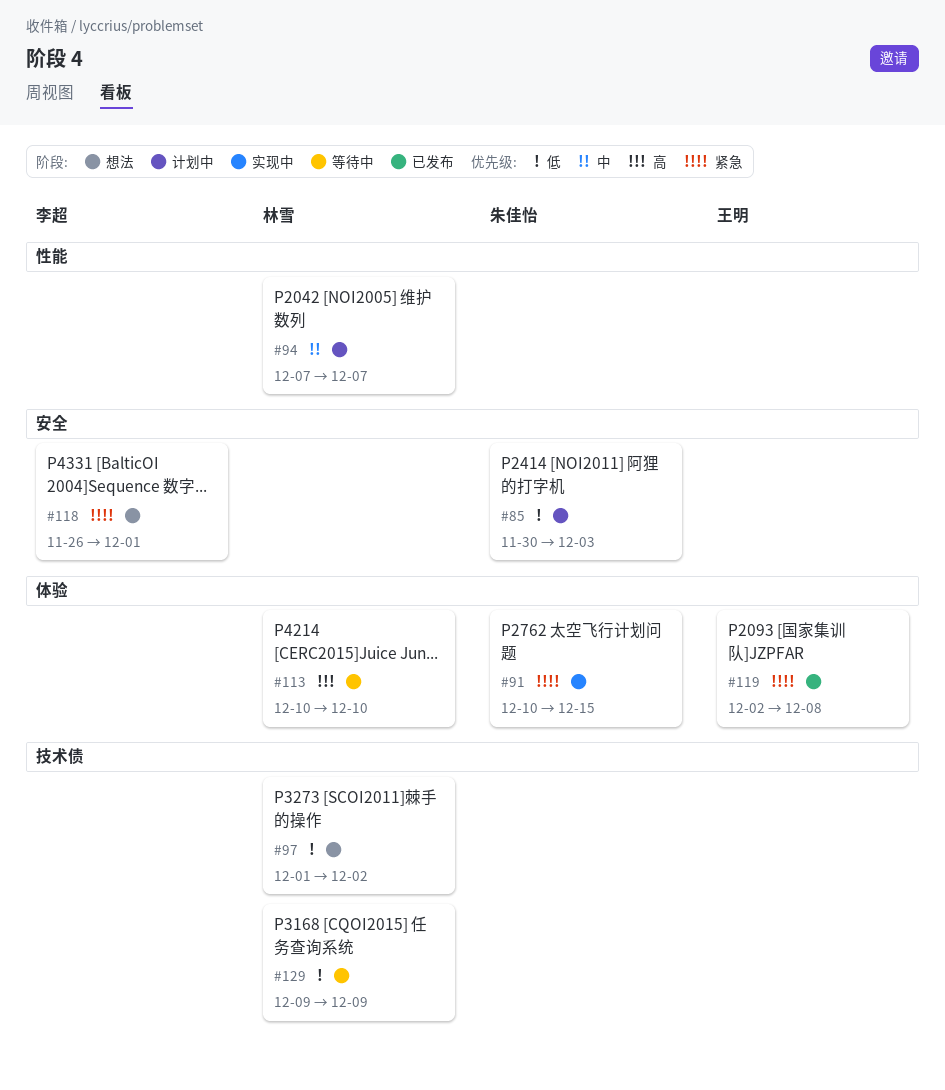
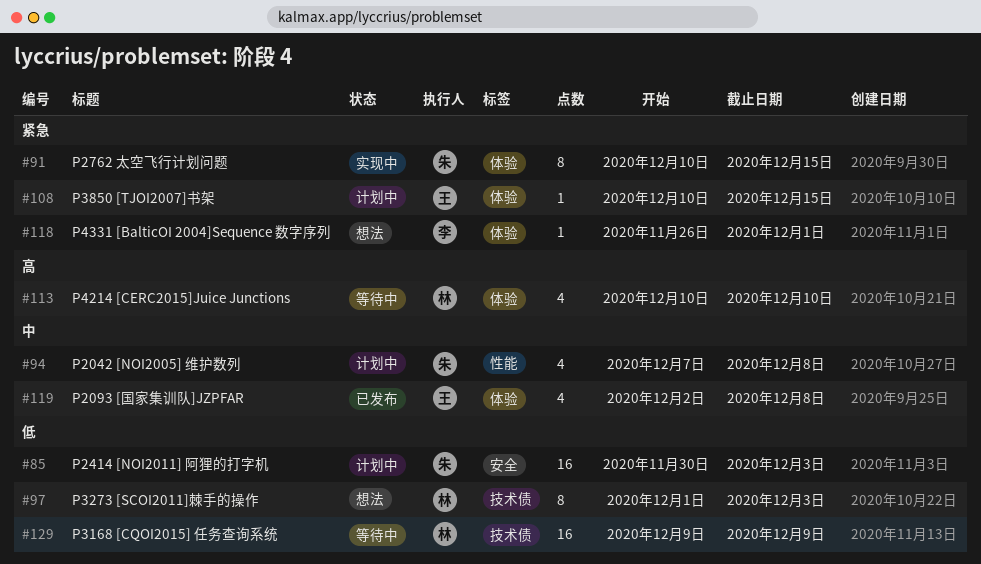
#94, owner: 林雪 -> 朱佳怡
#94, due: Dec 7 -> Dec 8
#97, due: Dec 2 -> Dec 3
#108: none -> present
#118, label: 安全 -> 体验
#119, priority: 紧急 -> 中

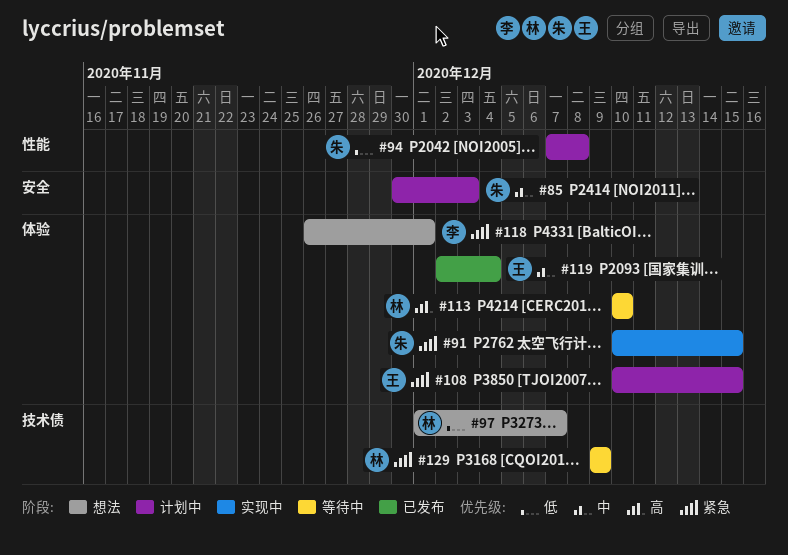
#85, priority: 低 -> 中
#94, priority: 中 -> 低
#97, due: Dec 3 -> Dec 7
#119, due: Dec 8 -> Dec 4
#129, priority: 低 -> 紧急

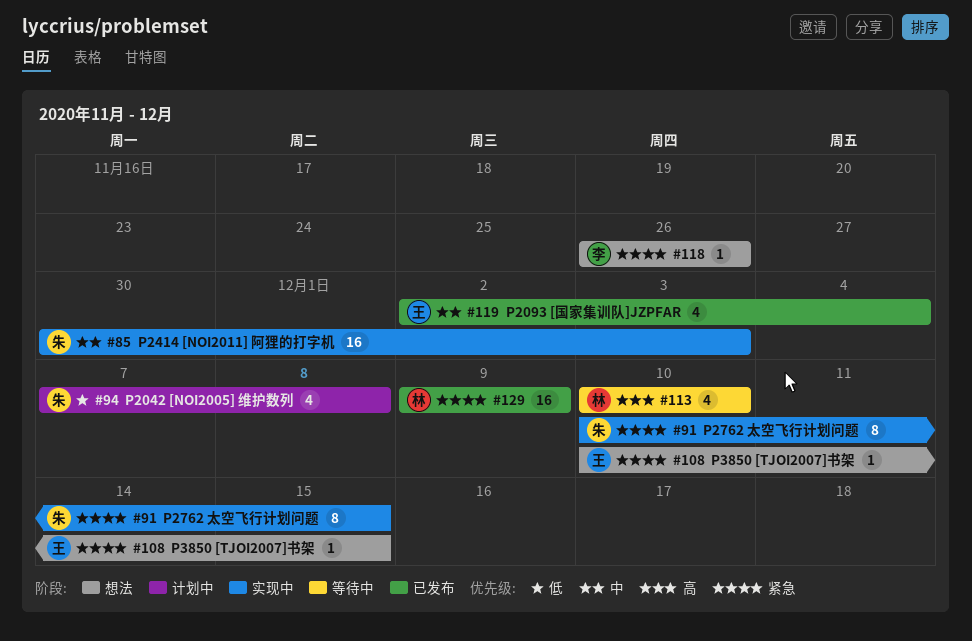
#85, status: 计划中 -> 实现中
#97: present -> none
#108, status: 计划中 -> 想法
#118, due: Dec 1 -> Nov 26
#129, status: 等待中 -> 已发布

